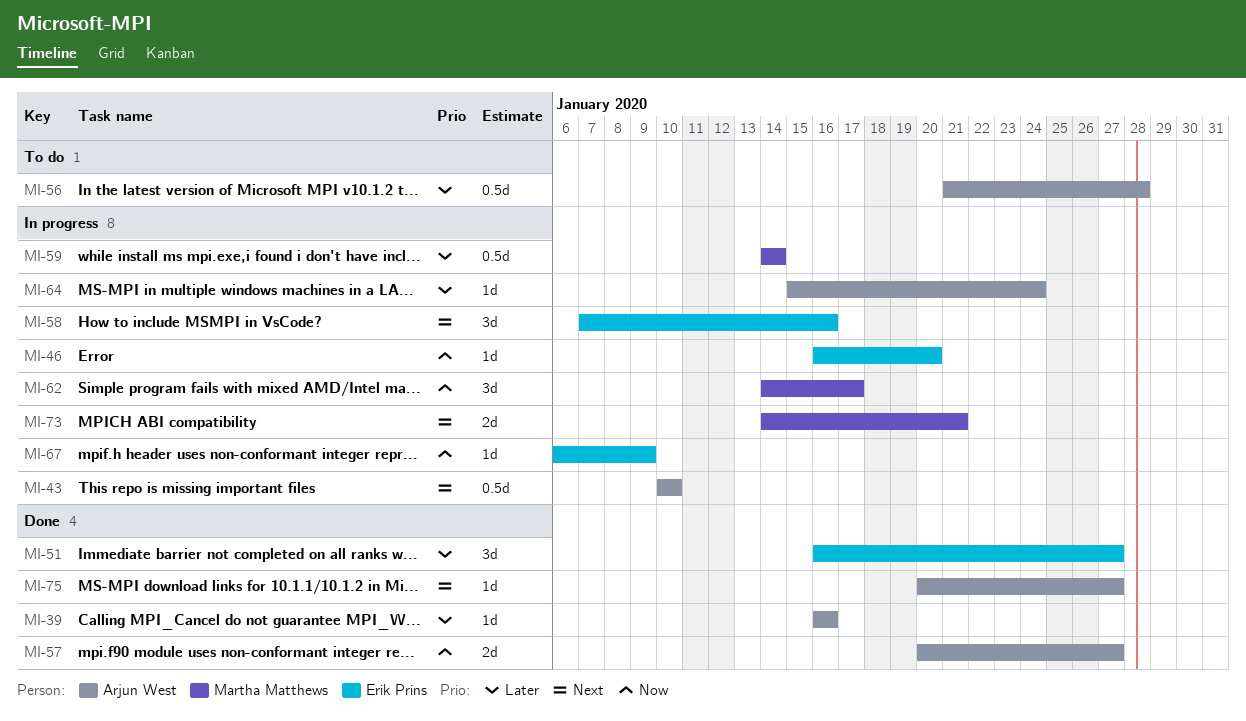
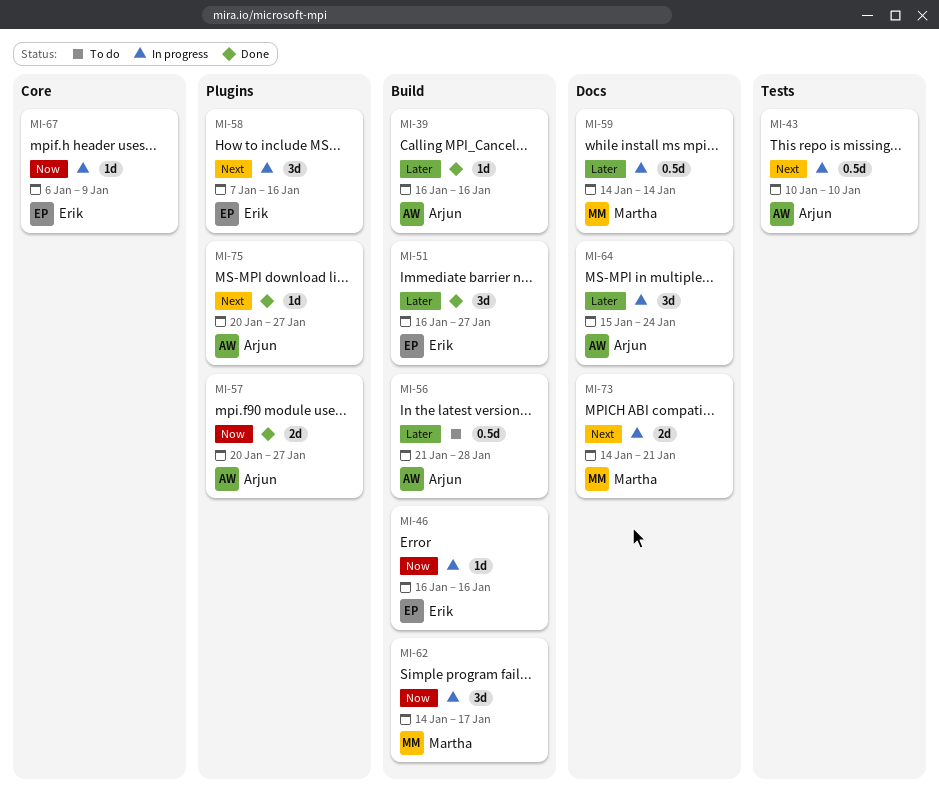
MI-46, due: Jan 20 -> Jan 16
MI-64, estimate: 1d -> 3d

